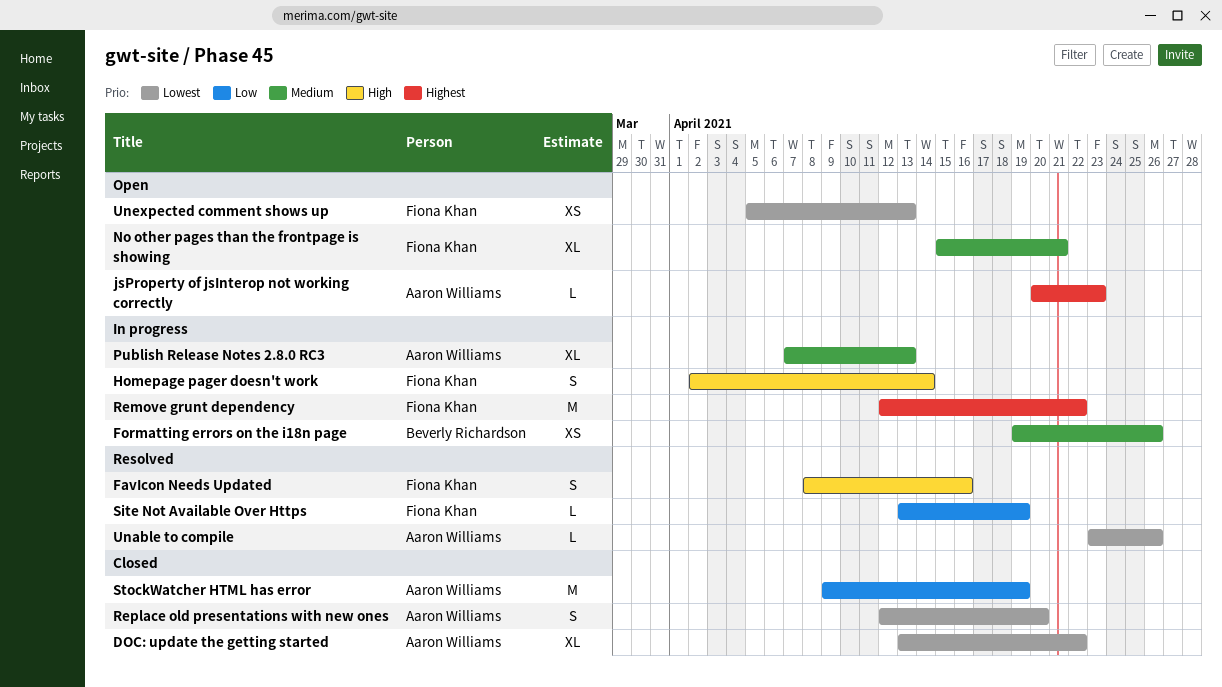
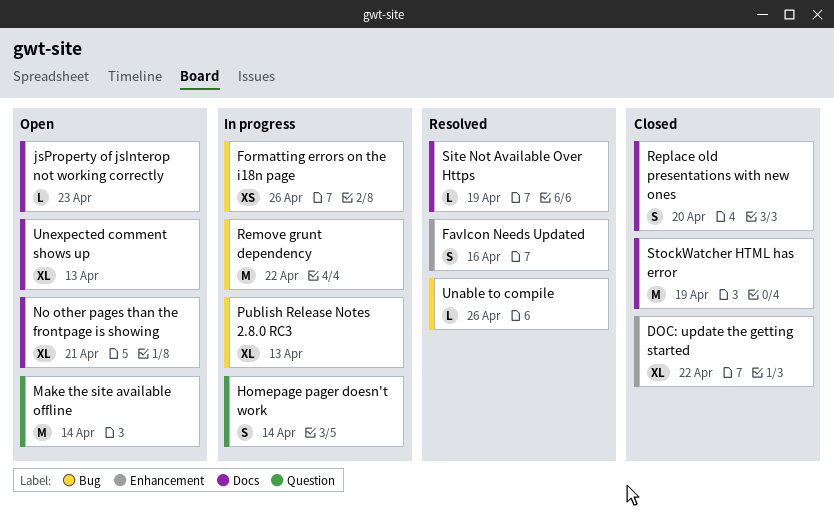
Make the site available offline: none -> present
Unexpected comment shows up, estimate: XS -> XL

